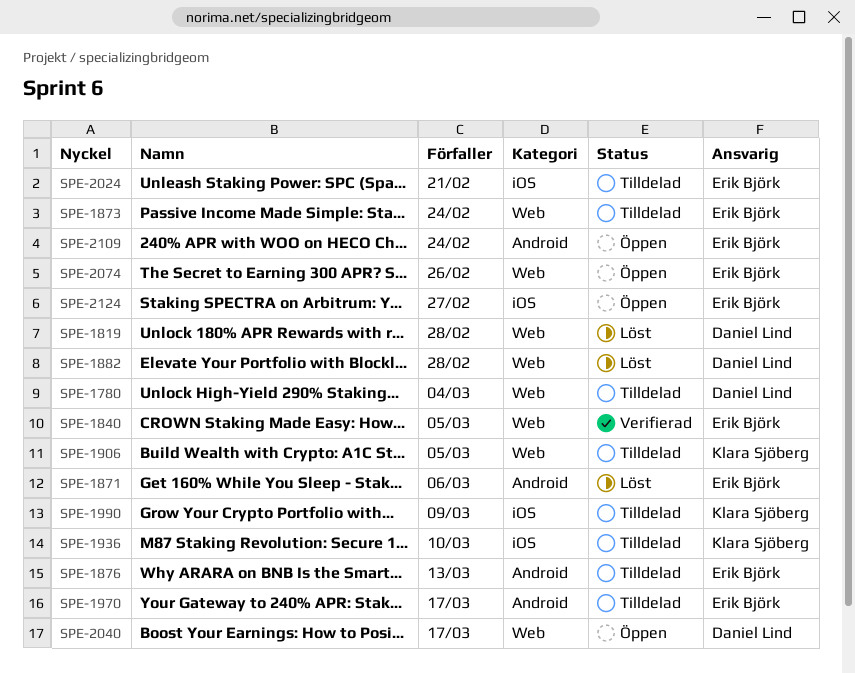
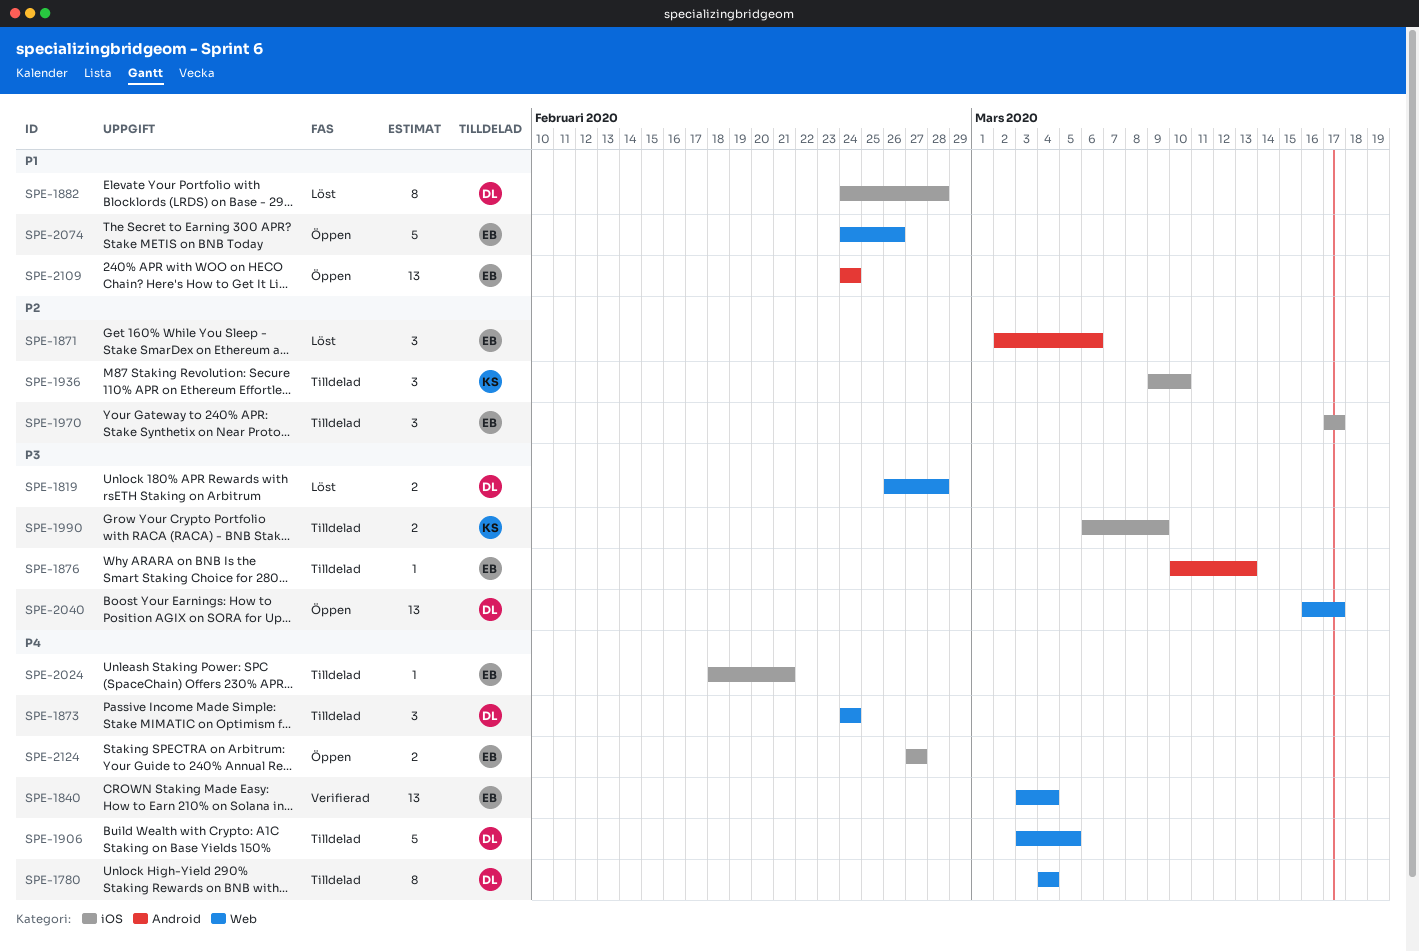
SPE-1840, due: Mar 5 -> Mar 4
SPE-1873, owner: Erik Björk -> Daniel Lind
SPE-1882, label: Web -> iOS
SPE-1906, owner: Klara Sjöberg -> Daniel Lind
SPE-1970, label: Android -> iOS

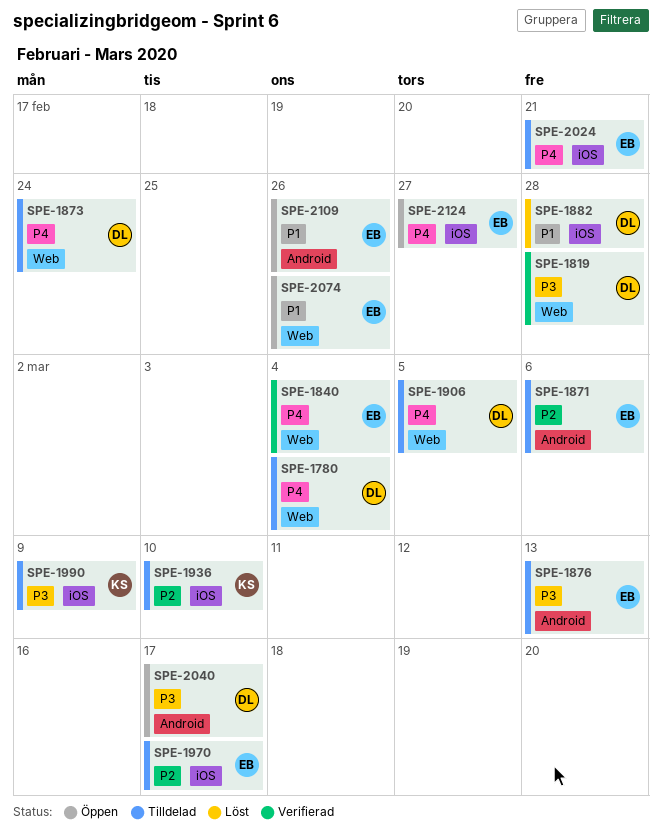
SPE-1819, status: Löst -> Verifierad
SPE-1871, status: Löst -> Tilldelad
SPE-2040, label: Web -> Android
SPE-2109, due: Feb 24 -> Feb 26

